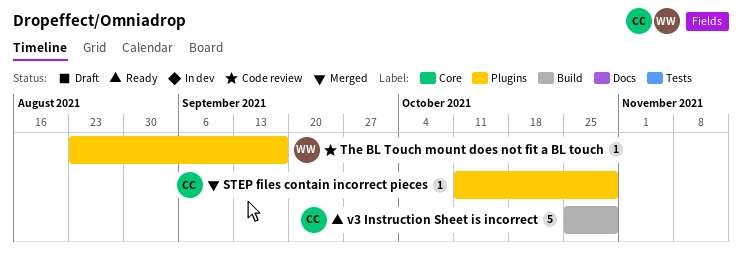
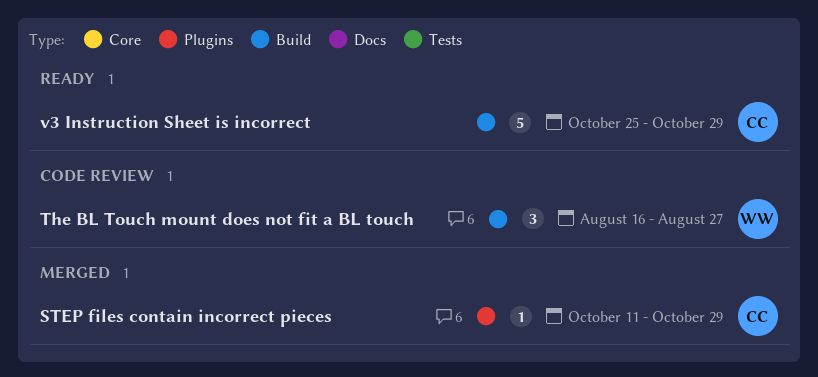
The BL Touch mount does not fit a BL touch, label: Plugins -> Build
The BL Touch mount does not fit a BL touch, estimate: 1 -> 3
The BL Touch mount does not fit a BL touch, start: Aug 23 -> Aug 16
The BL Touch mount does not fit a BL touch, due: Sep 17 -> Aug 27

